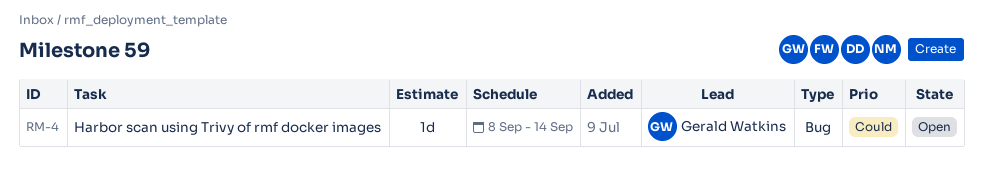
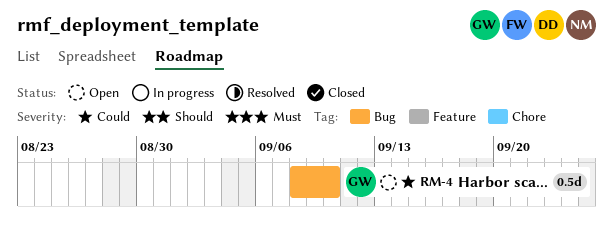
RM-4, estimate: 1d -> 0.5d
RM-4, due: Sep 14 -> Sep 10

